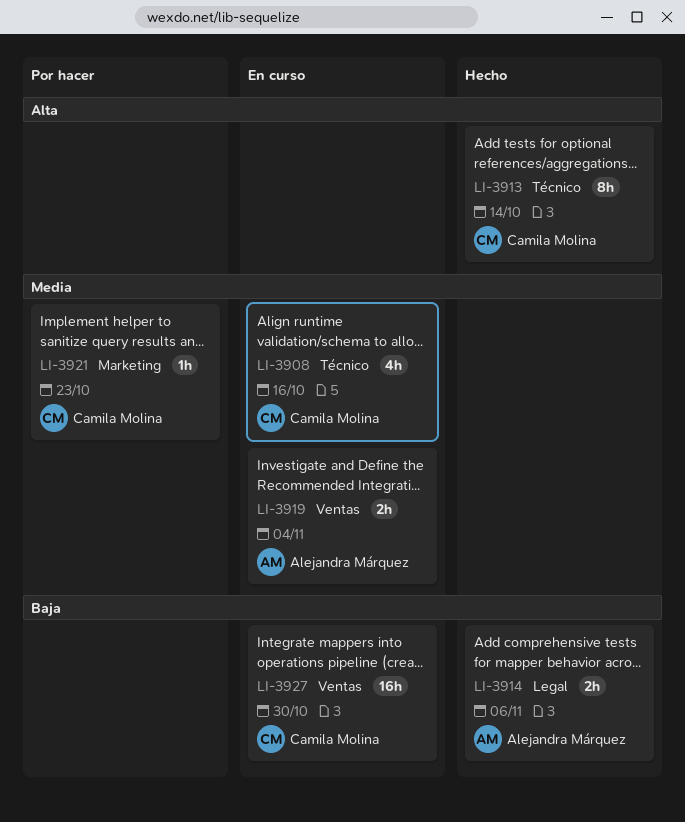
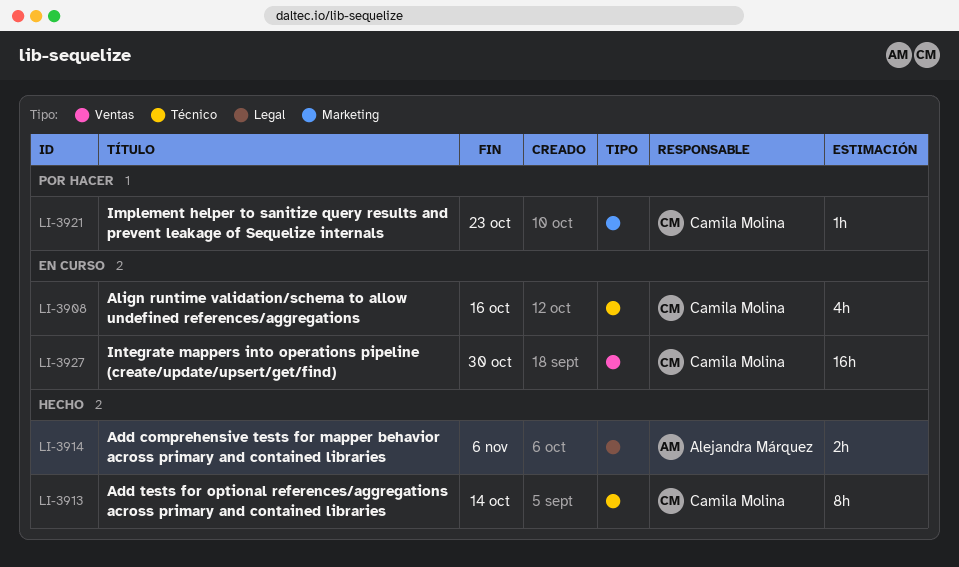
LI-3919: present -> none

